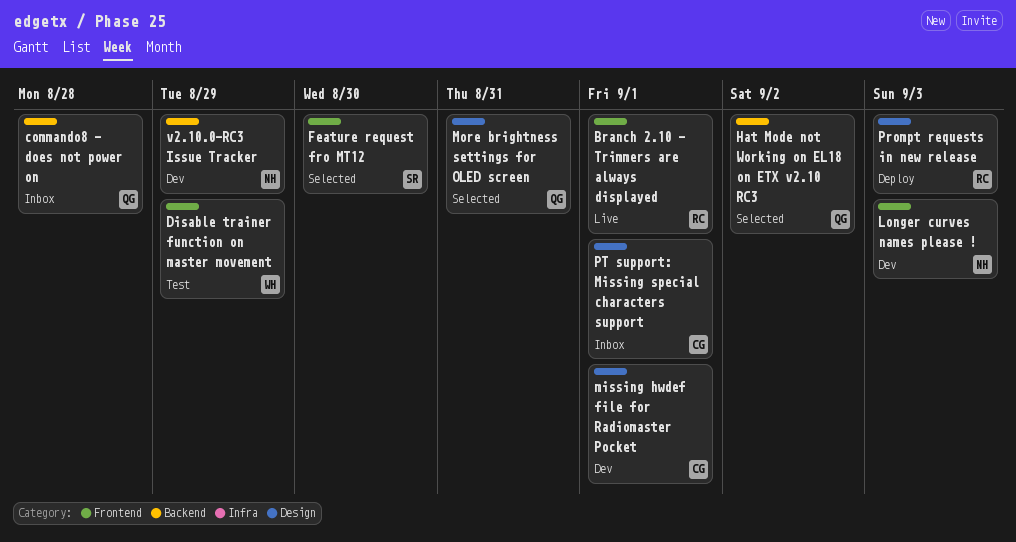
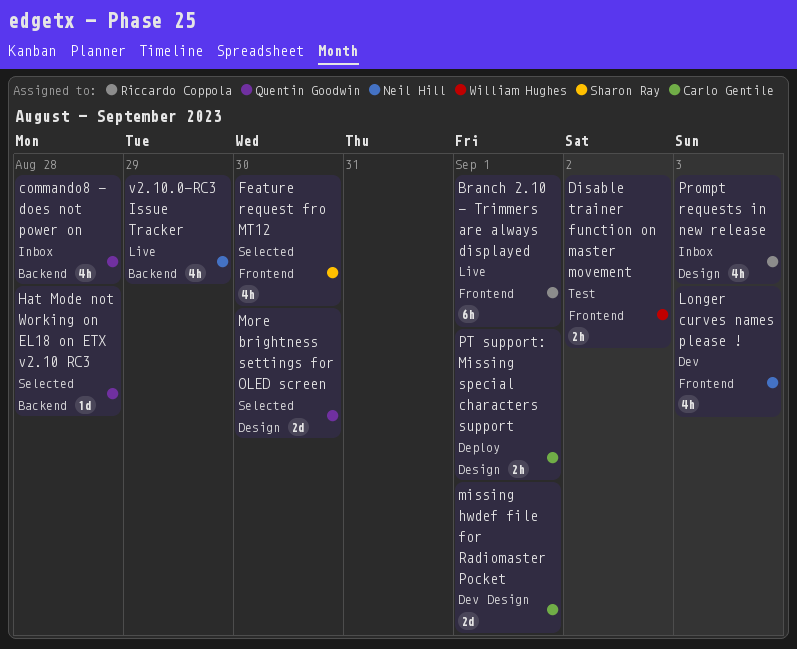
Disable trainer function on master movement, due: Aug 29 -> Sep 2
Hat Mode not Working on EL18 on ETX v2.10 RC3, due: Sep 2 -> Aug 28
More brightness settings for OLED screen, due: Aug 31 -> Aug 30
Prompt requests in new release, status: Deploy -> Inbox
PT support: Missing special characters support, status: Inbox -> Deploy
v2.10.0-RC3 Issue Tracker, status: Dev -> Live

